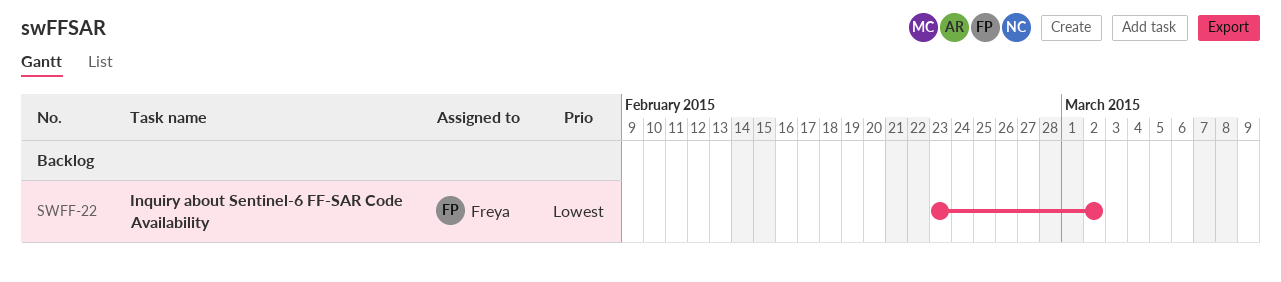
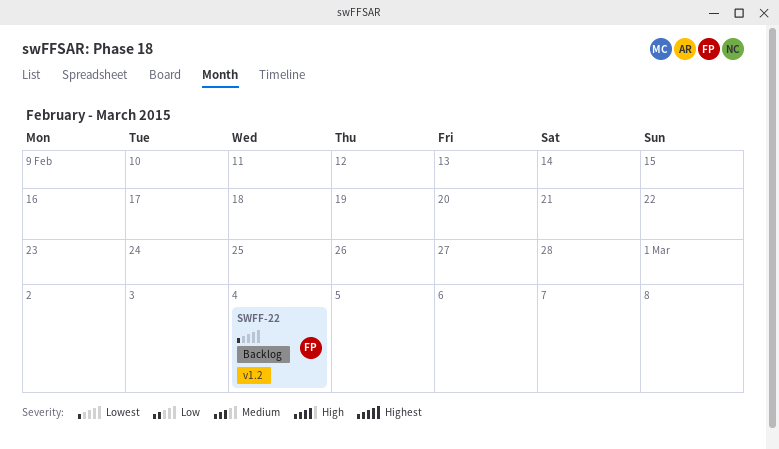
SWFF-22, due: Mar 2 -> Mar 4

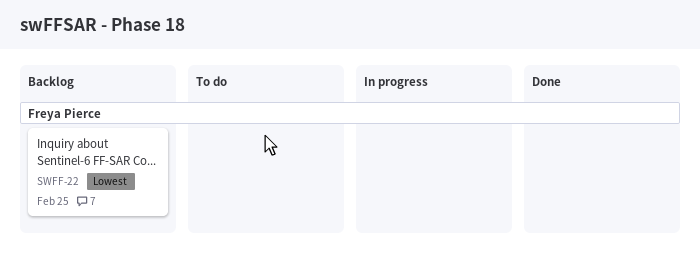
SWFF-22, due: Mar 4 -> Feb 25

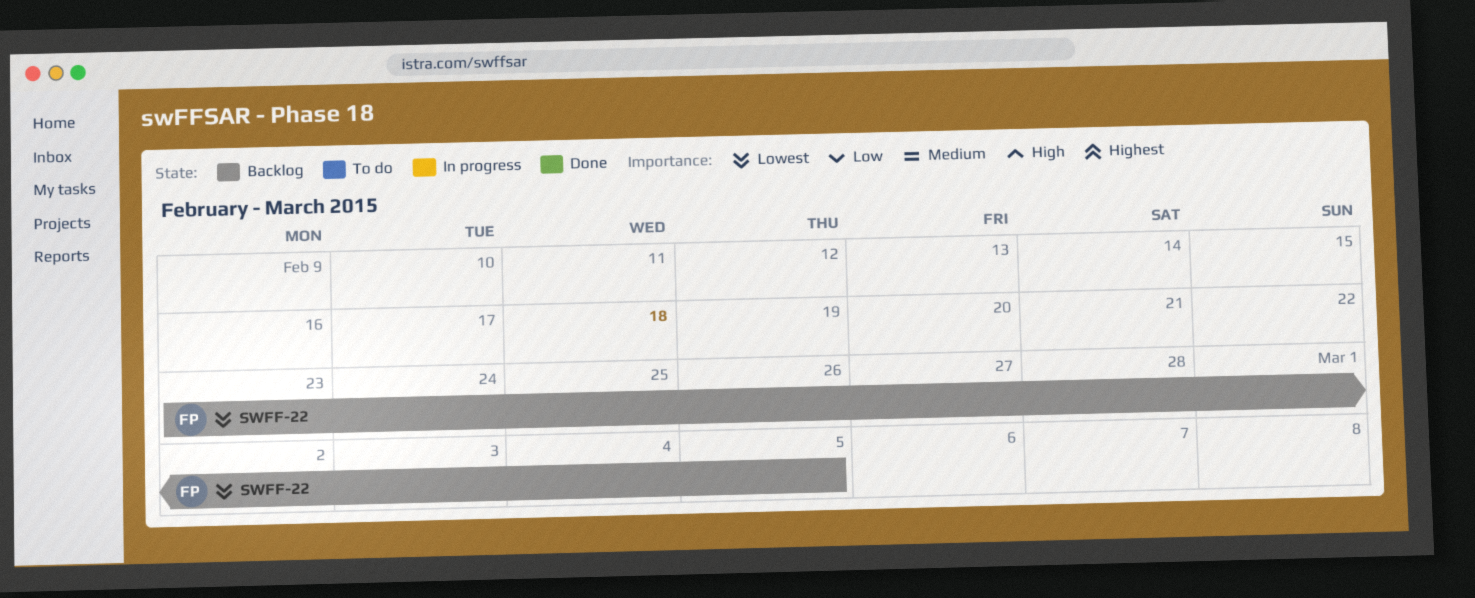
SWFF-22, due: Feb 25 -> Mar 5

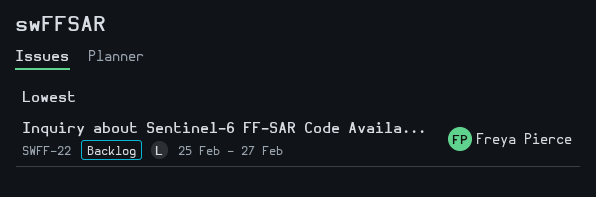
SWFF-22, start: Feb 23 -> Feb 25
SWFF-22, due: Mar 5 -> Feb 27

